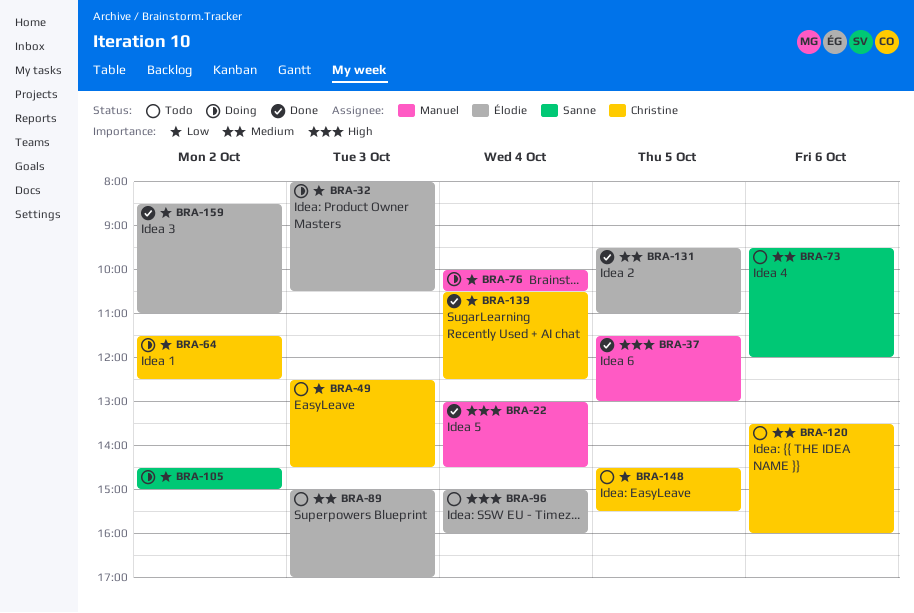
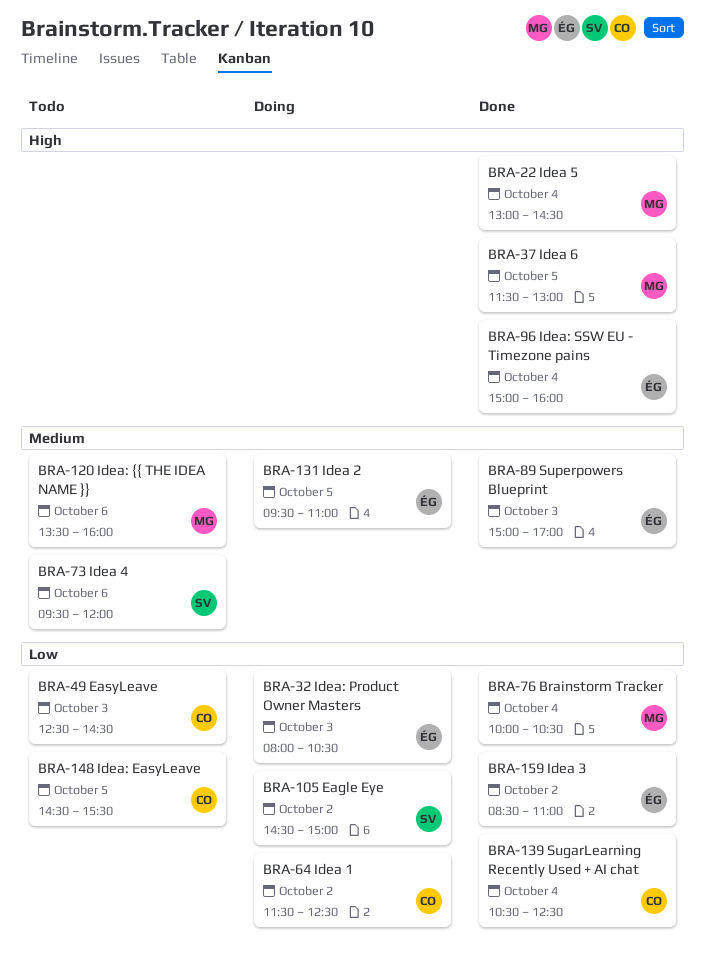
BRA-76, status: Doing -> Done
BRA-89, status: Todo -> Done
BRA-96, status: Todo -> Done
BRA-120, owner: Christine -> Manuel
BRA-131, status: Done -> Doing

